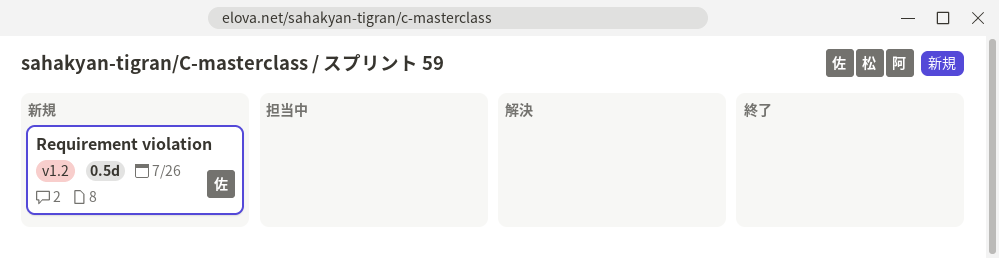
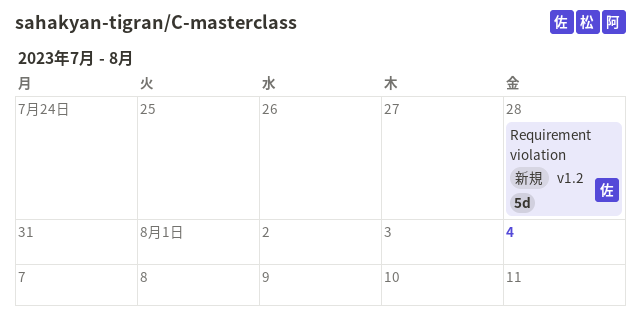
Requirement violation, estimate: 0.5d -> 5d
Requirement violation, due: Jul 26 -> Jul 28

